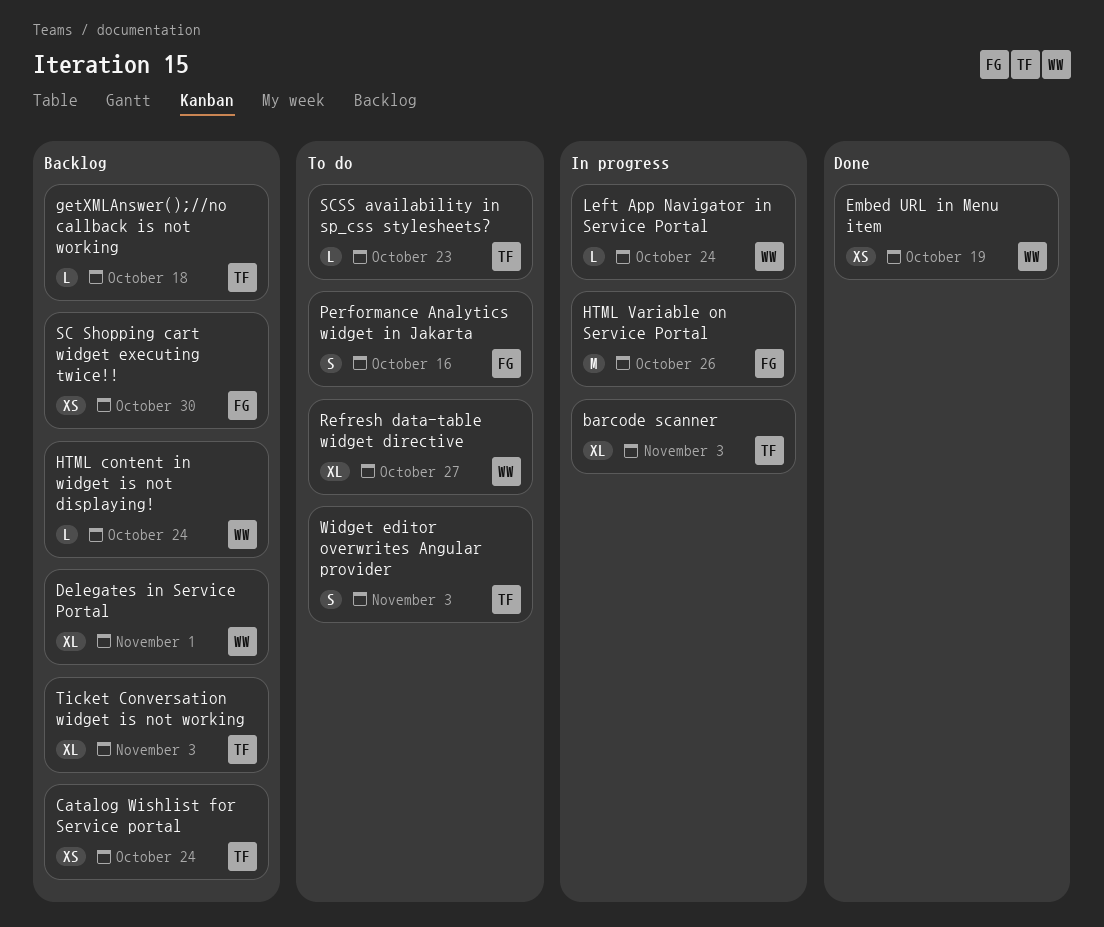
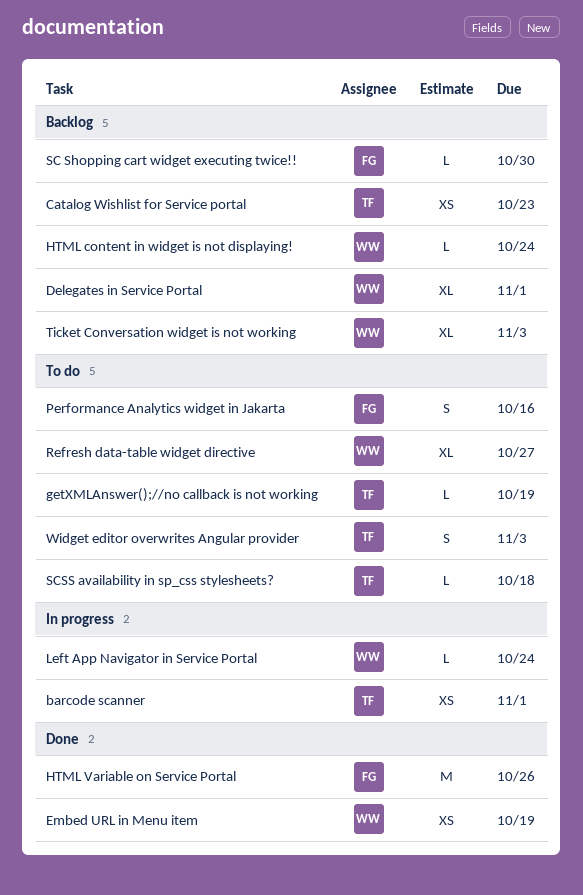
barcode scanner, estimate: XL -> XS
barcode scanner, due: Nov 3 -> Nov 1
Catalog Wishlist for Service portal, due: Oct 24 -> Oct 23
getXMLAnswer();//no callback is not working, status: Backlog -> To do
getXMLAnswer();//no callback is not working, due: Oct 18 -> Oct 19
HTML Variable on Service Portal, status: In progress -> Done
SC Shopping cart widget executing twice!!, estimate: XS -> L
SCSS availability in sp_css stylesheets?, due: Oct 23 -> Oct 18
Ticket Conversation widget is not working, owner: TF -> WW

